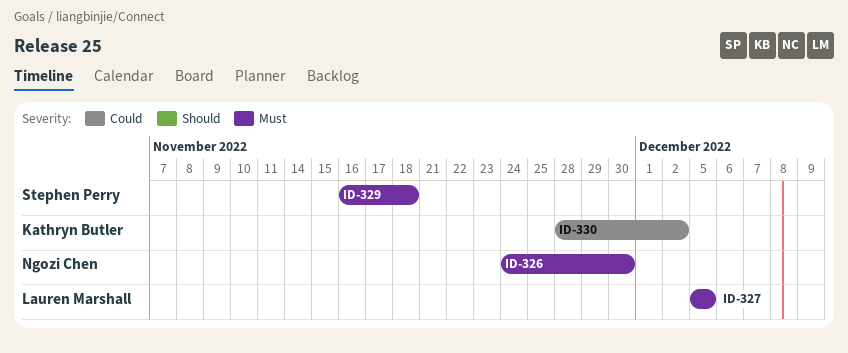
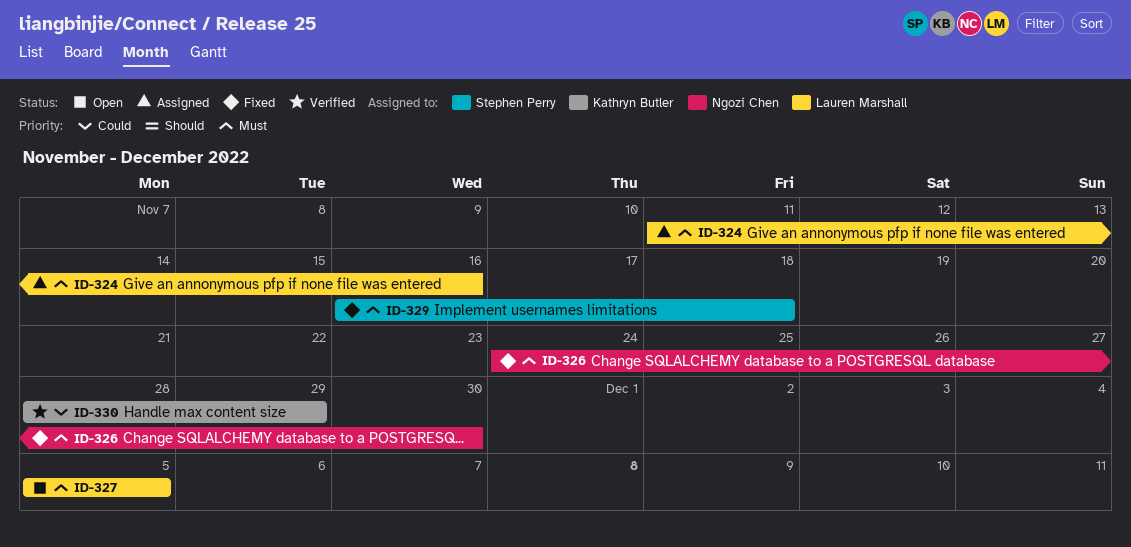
ID-324: none -> present
ID-330, due: Dec 2 -> Nov 29

